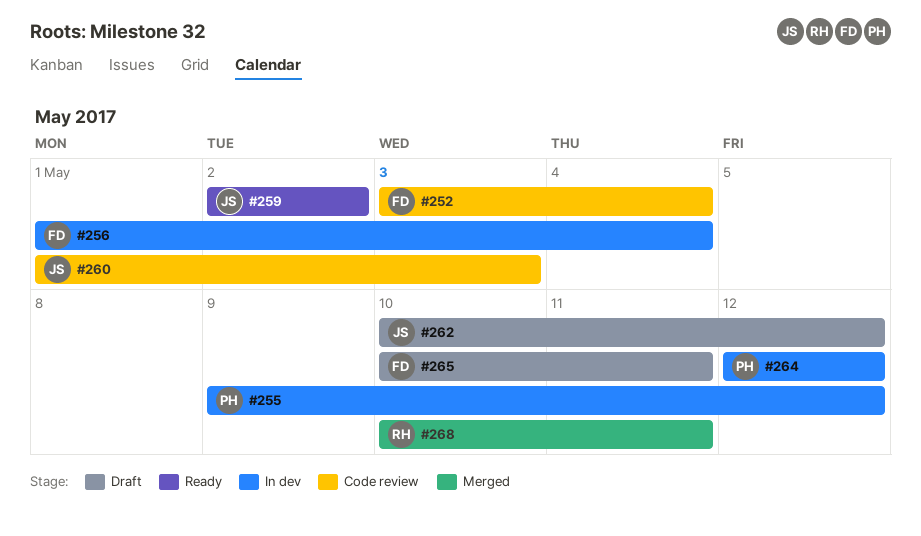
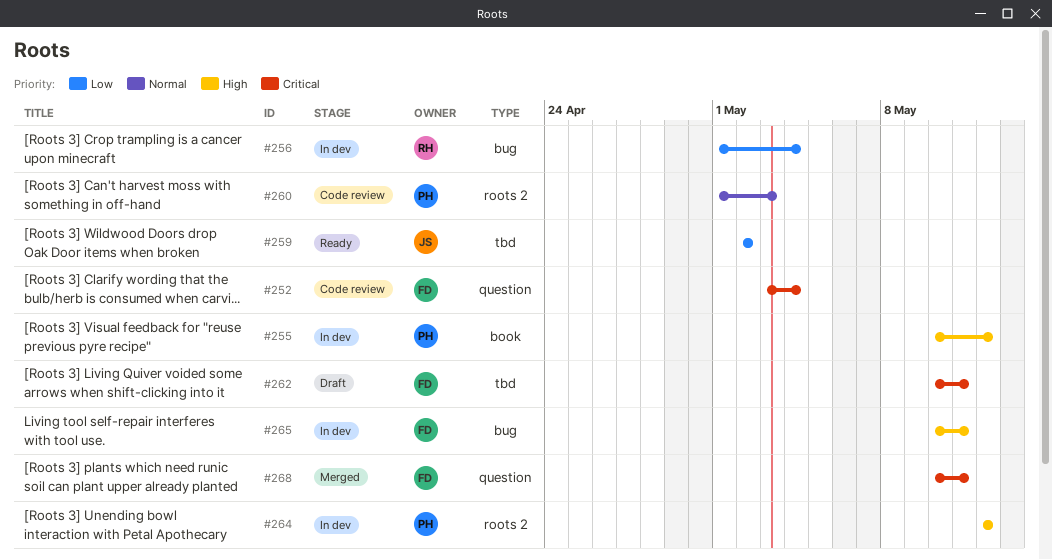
#255, start: May 9 -> May 10
#256, owner: FD -> RH
#260, owner: JS -> PH
#262, owner: JS -> FD
#262, due: May 12 -> May 11
#265, status: Draft -> In dev
#268, owner: RH -> FD

